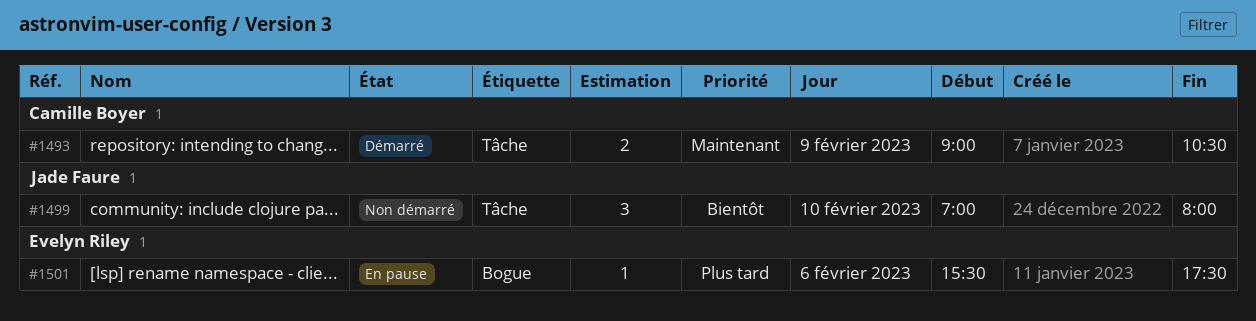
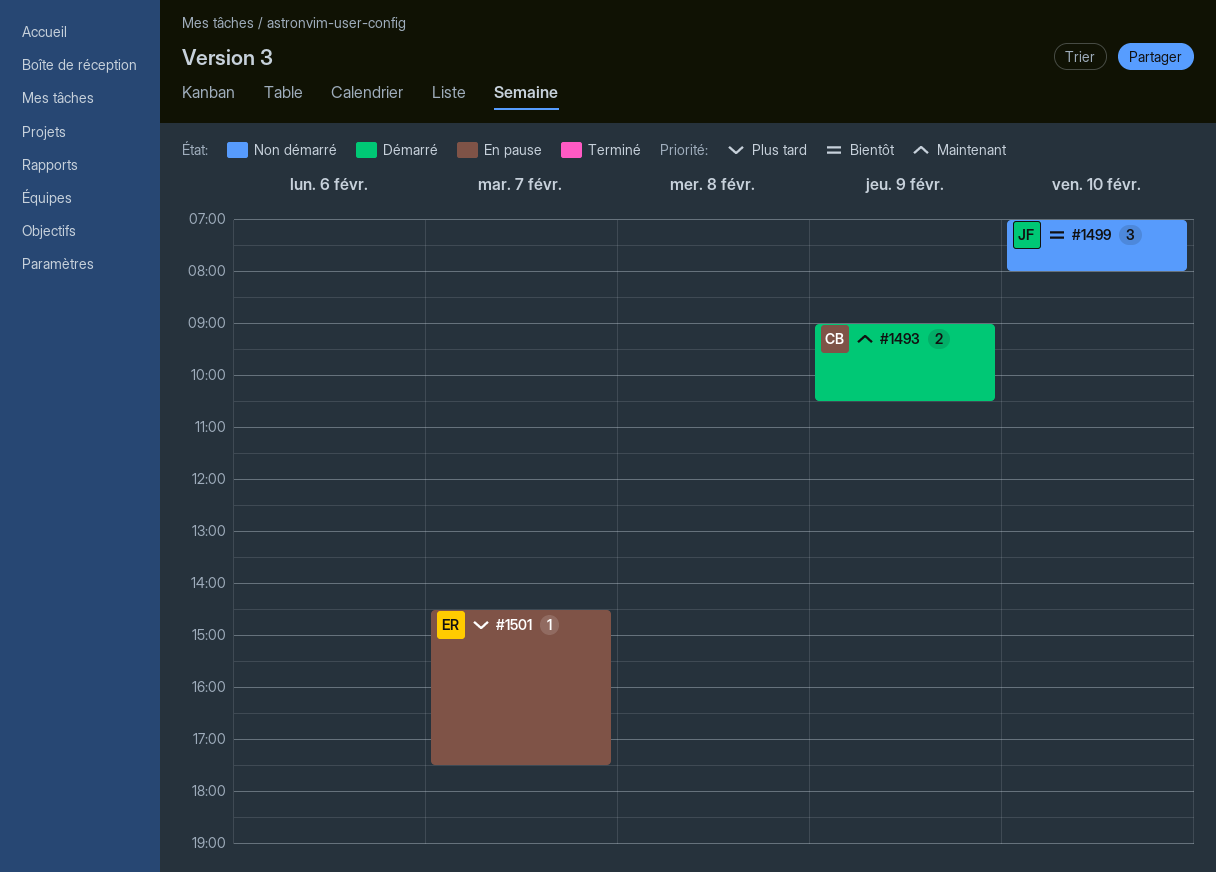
#1501, day: Feb 6 -> Feb 7
#1501, begins: 15:30 -> 14:30

